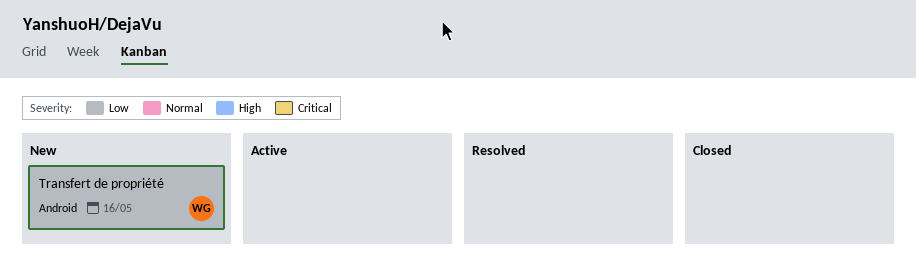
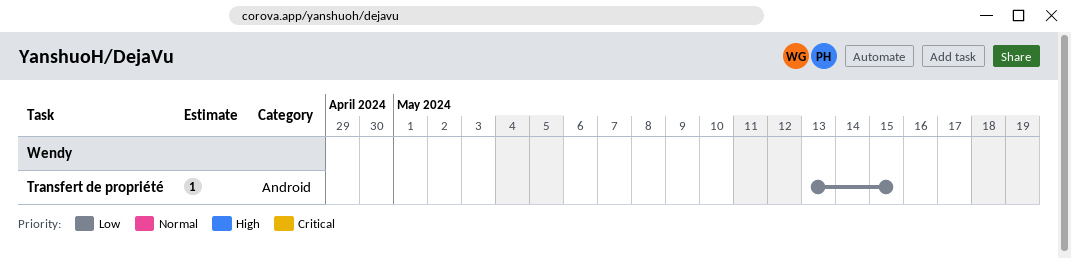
Transfert de propriété, due: May 16 -> May 15

